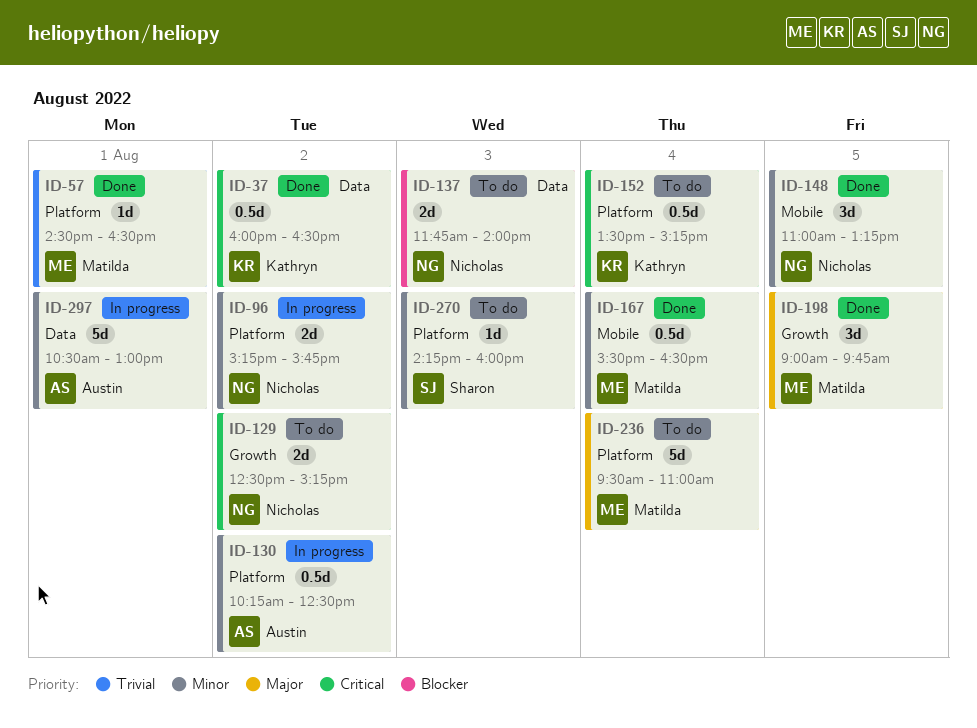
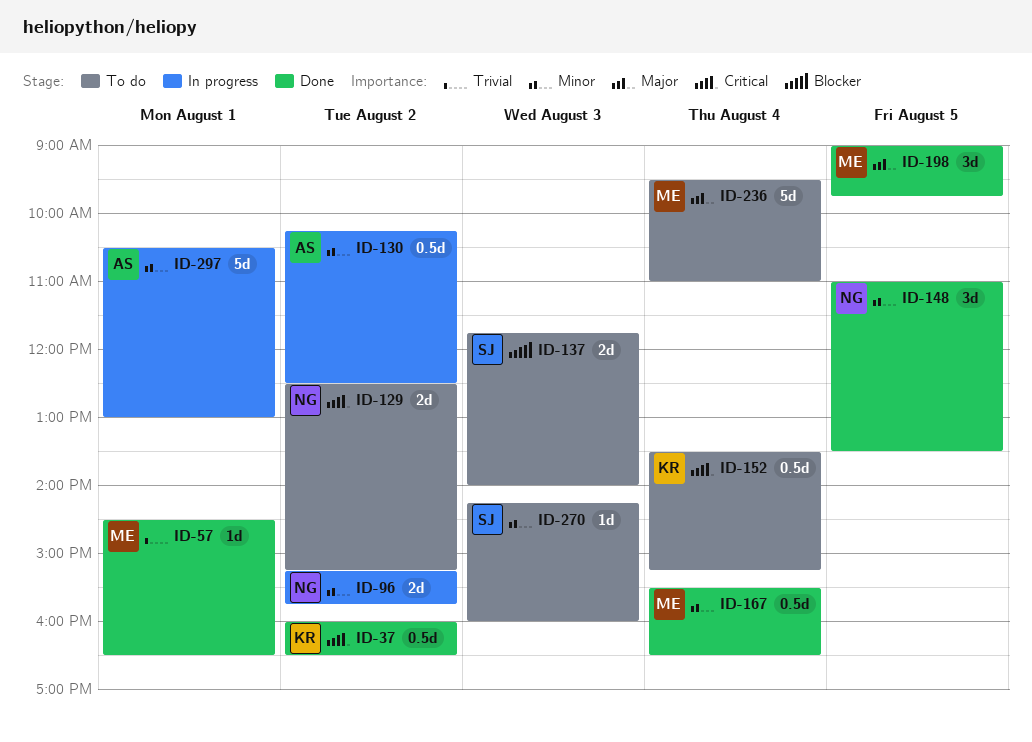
ID-137, owner: Nicholas -> Sharon
ID-148, ends: 13:15 -> 13:30

